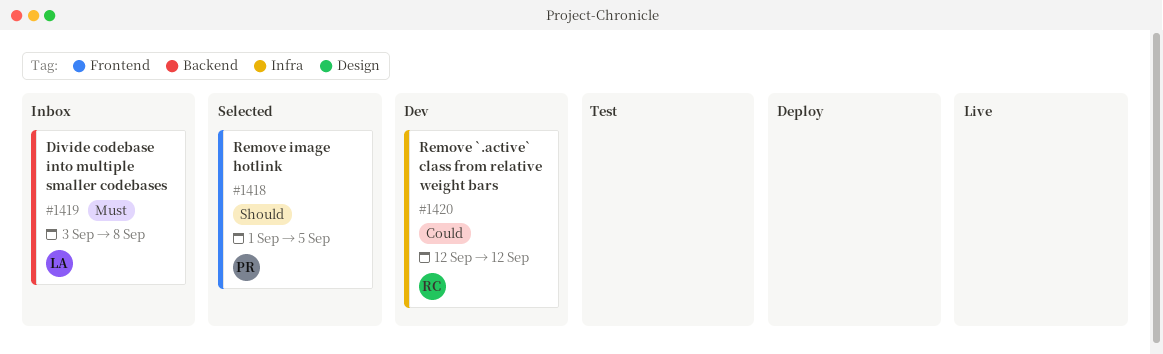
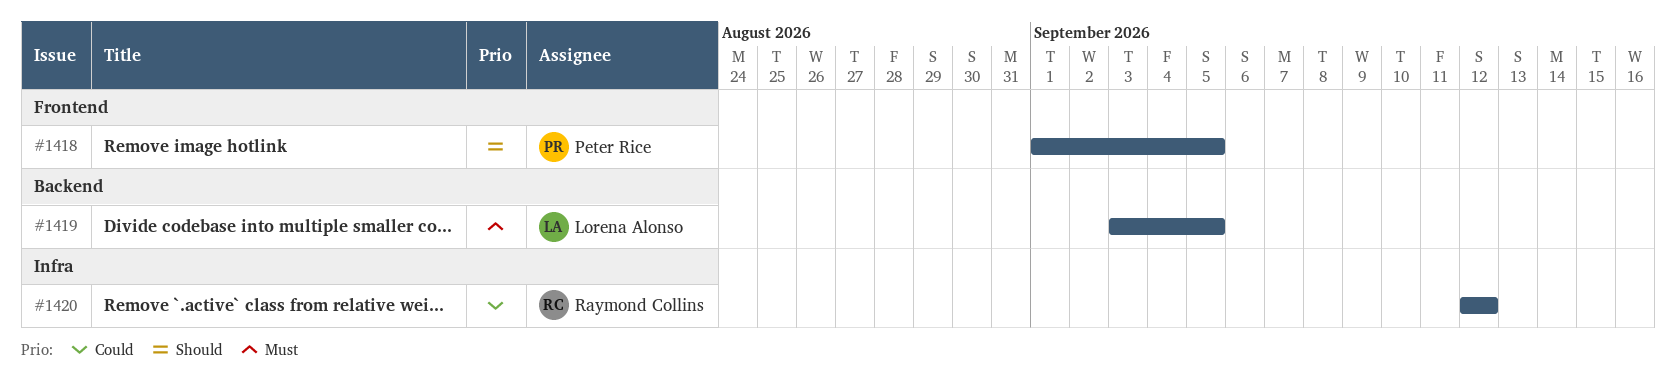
#1419, due: Sep 8 -> Sep 5

